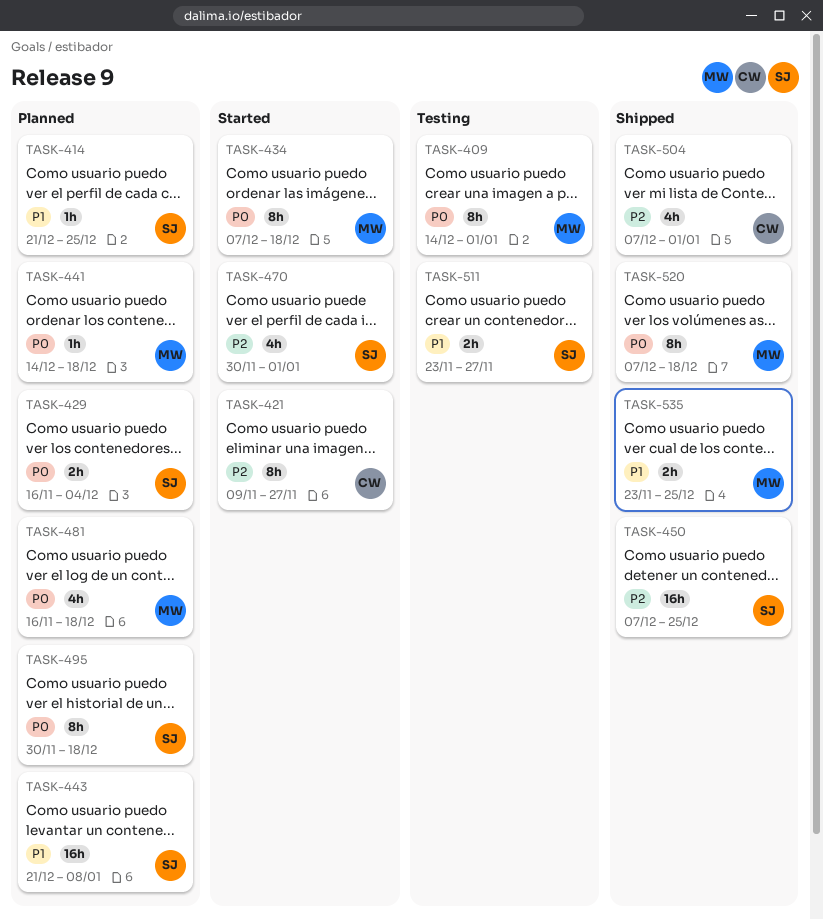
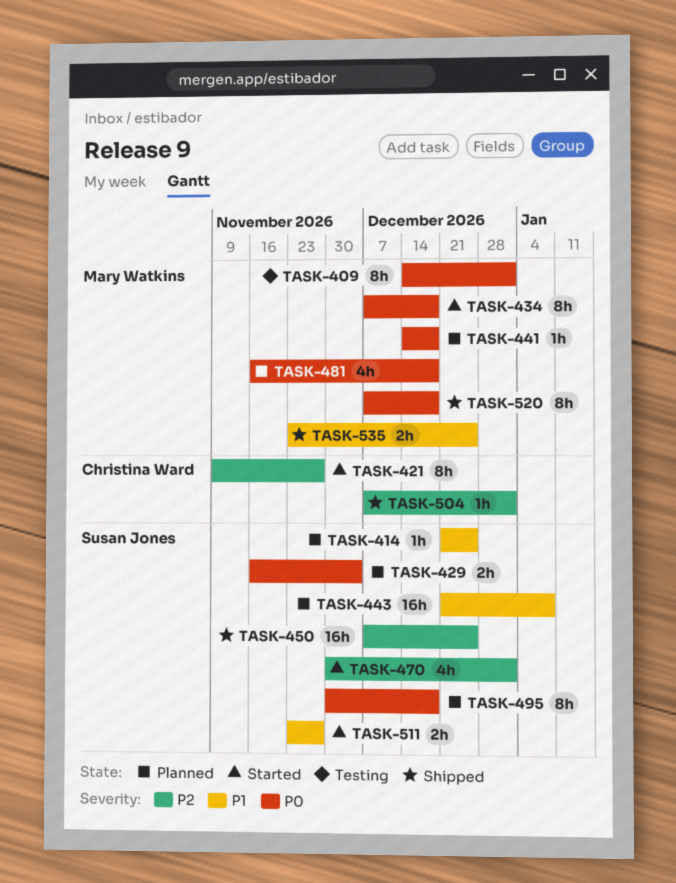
TASK-504, estimate: 4h -> 1h
TASK-511, status: Testing -> Started

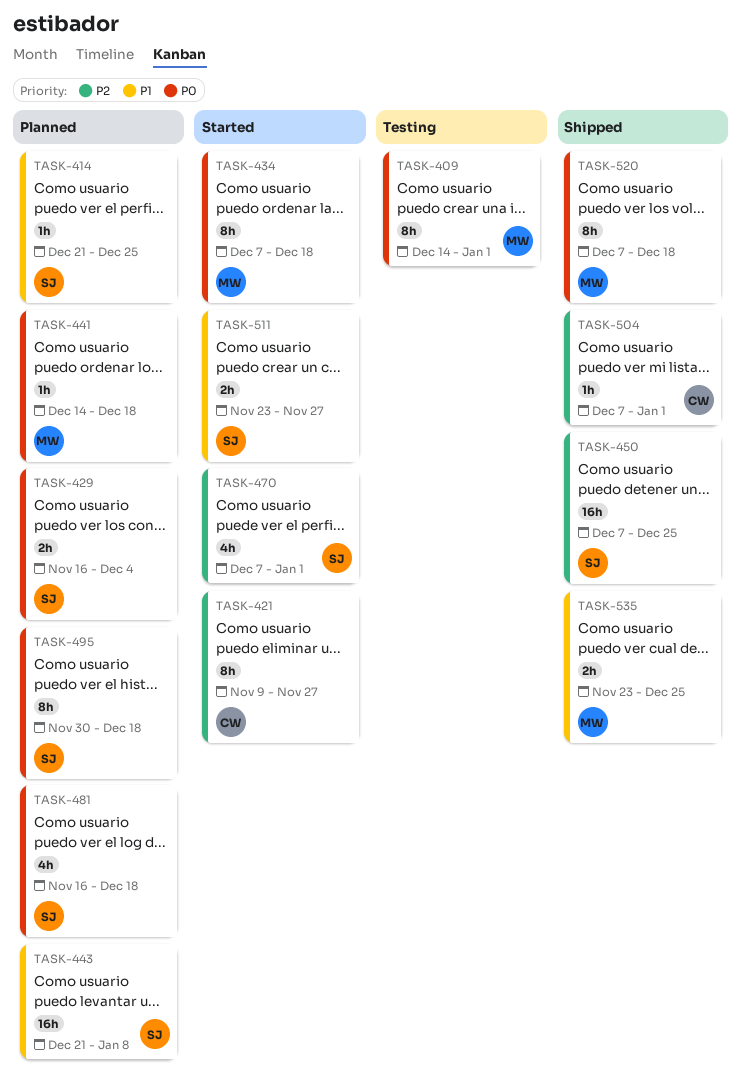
TASK-470, start: Nov 30 -> Dec 7
TASK-481, owner: Mary Watkins -> Susan Jones

